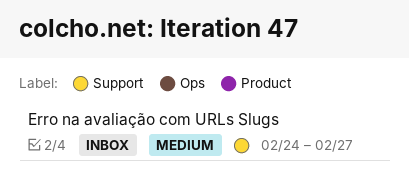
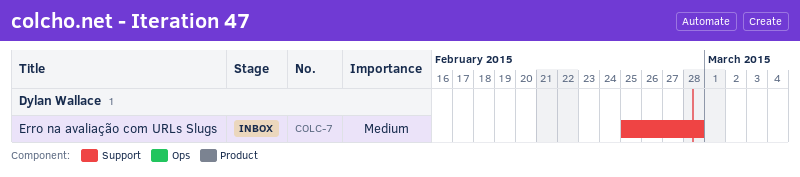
Erro na avaliação com URLs Slugs, start: Feb 24 -> Feb 25
Erro na avaliação com URLs Slugs, due: Feb 27 -> Feb 28

